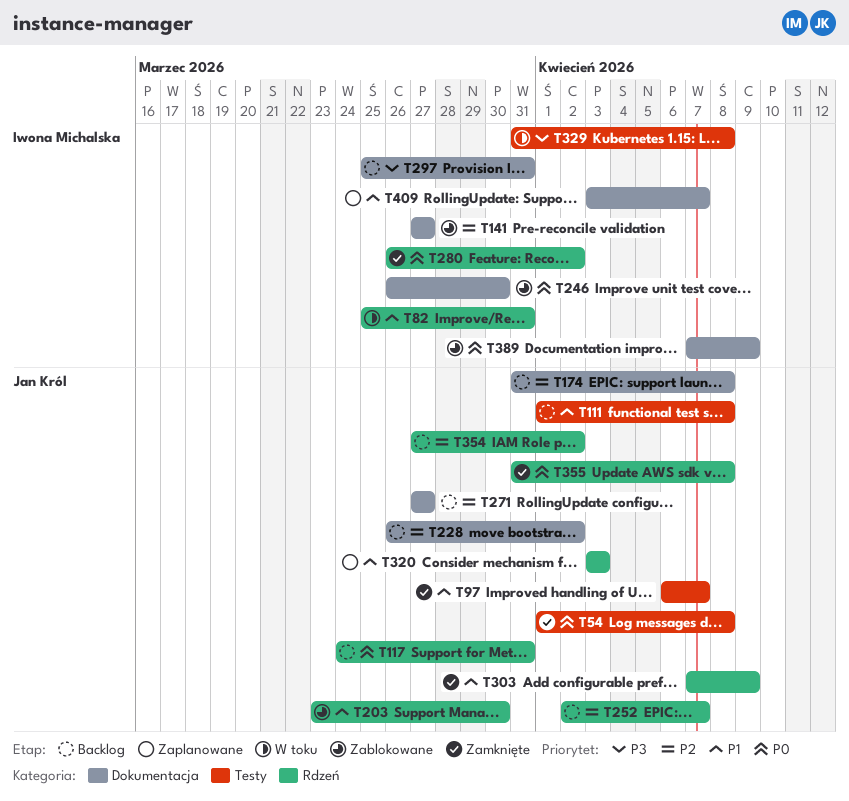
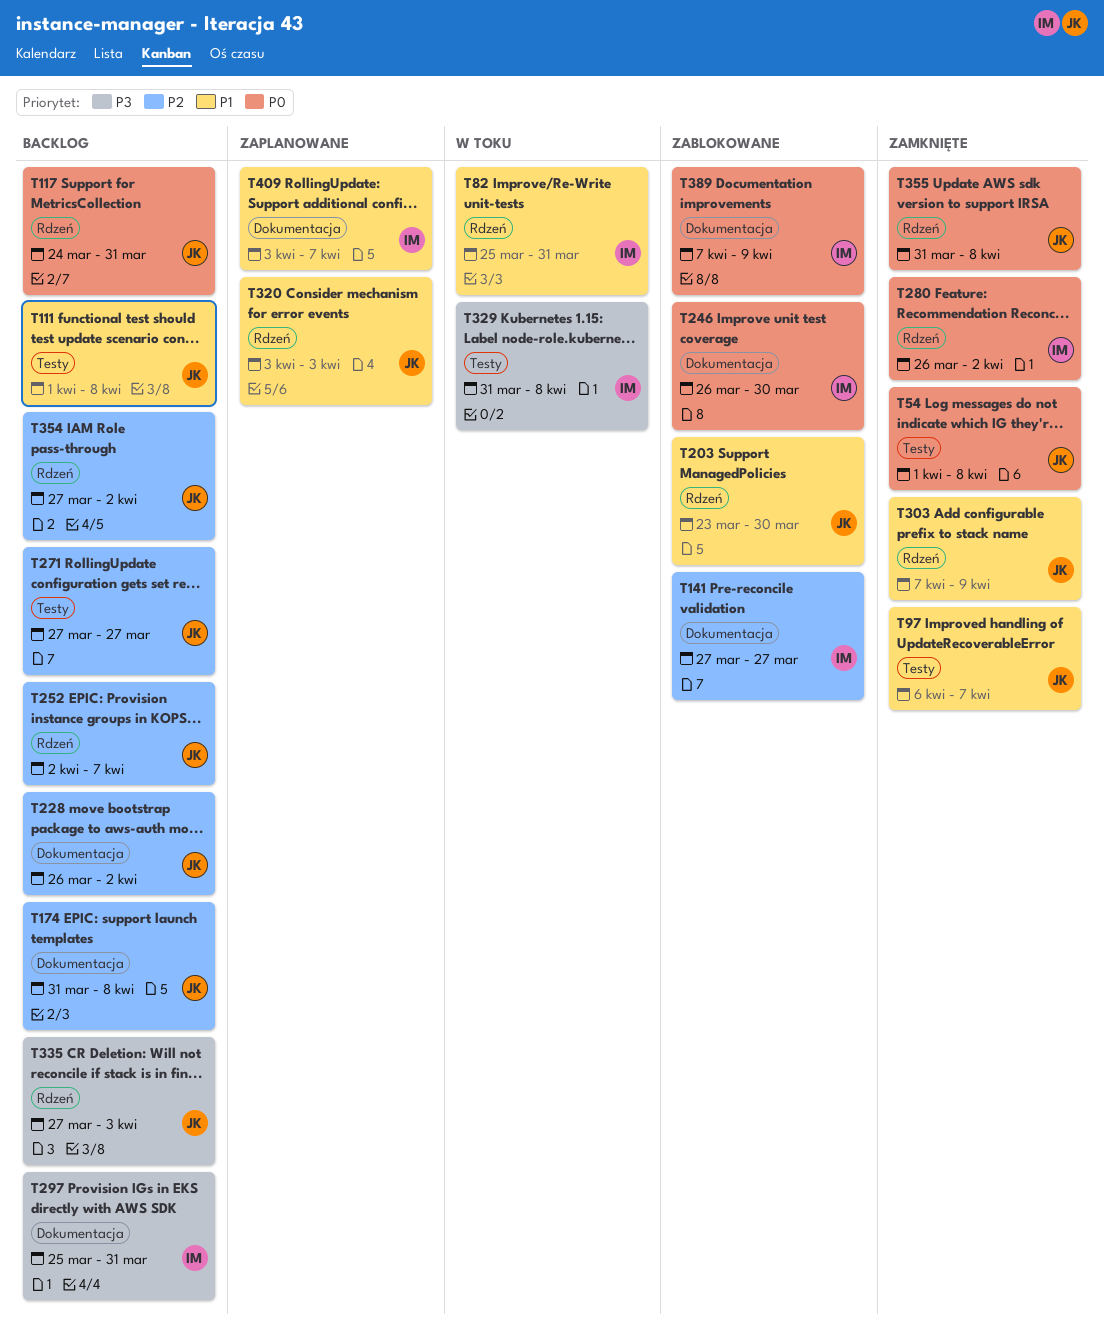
T271, label: Dokumentacja -> Testy
T335: none -> present

